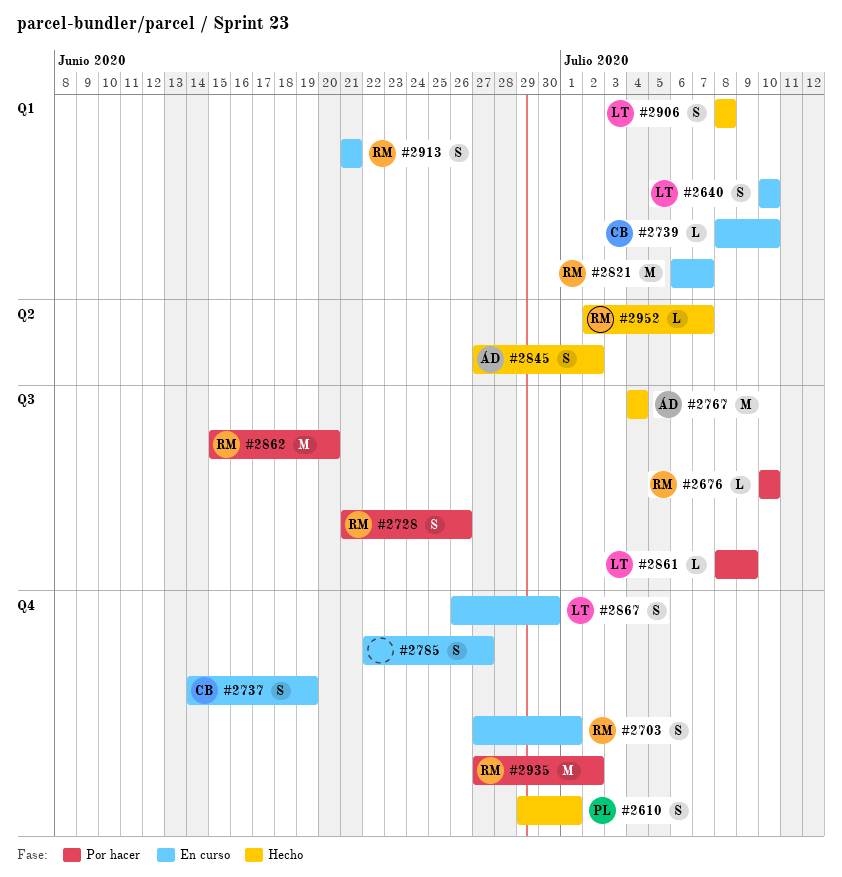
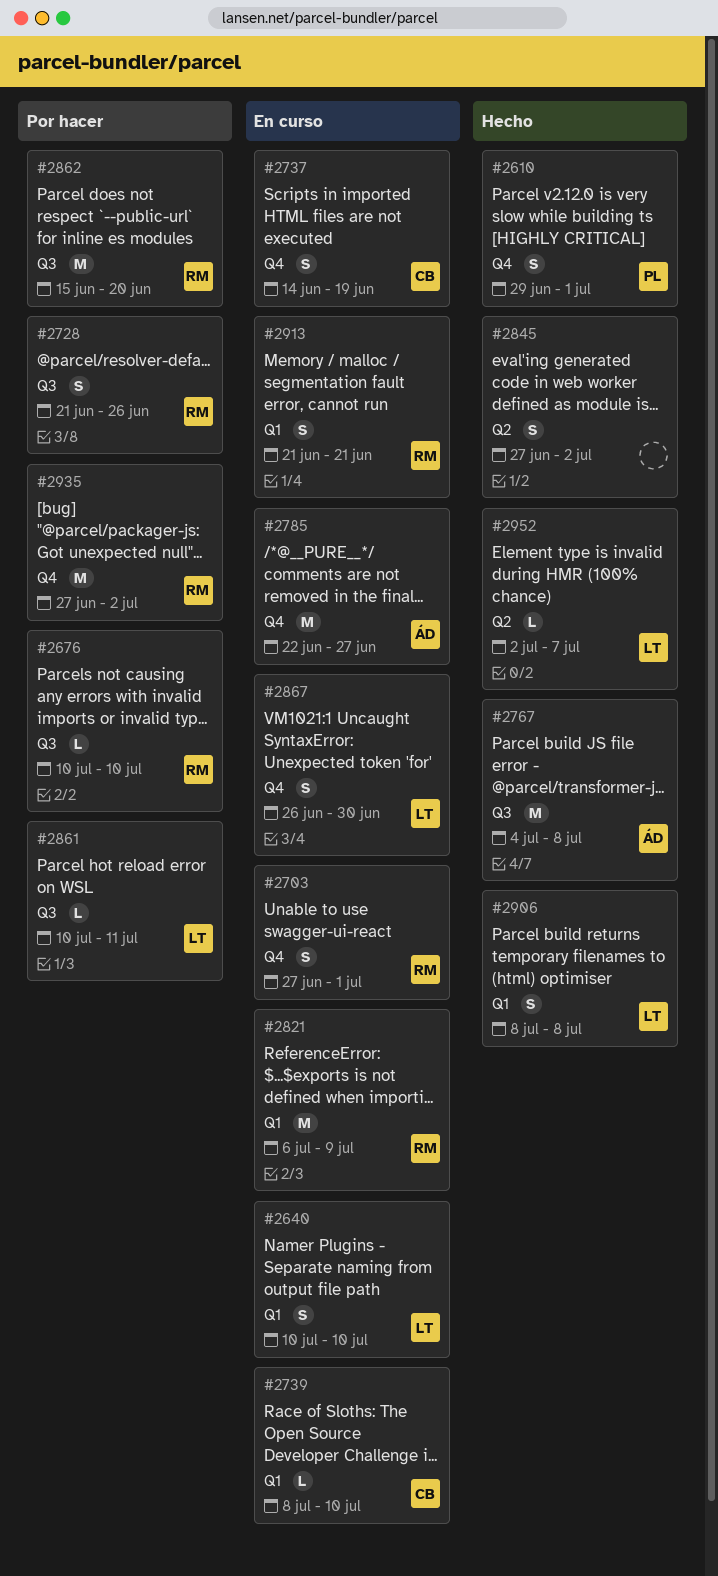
#2767, due: Jul 4 -> Jul 8
#2785, owner: none -> ÁD
#2785, estimate: S -> M
#2821, due: Jul 7 -> Jul 9
#2845, owner: ÁD -> none
#2861, start: Jul 8 -> Jul 10
#2861, due: Jul 9 -> Jul 11
#2952, owner: RM -> LT

